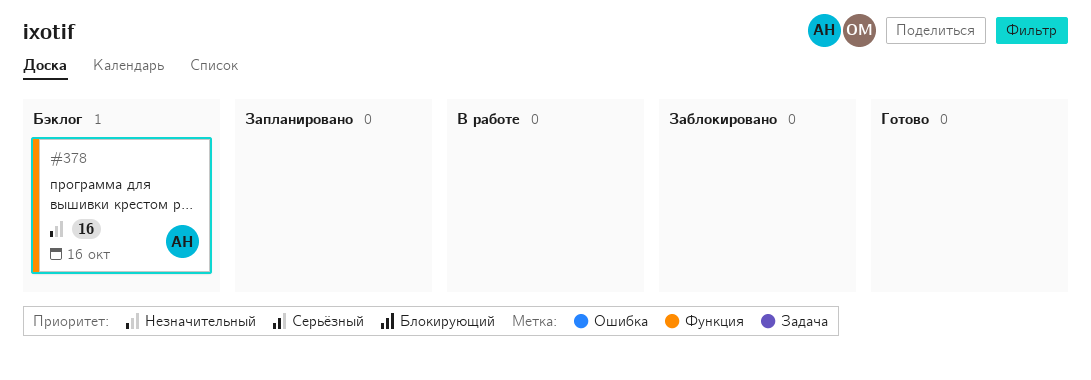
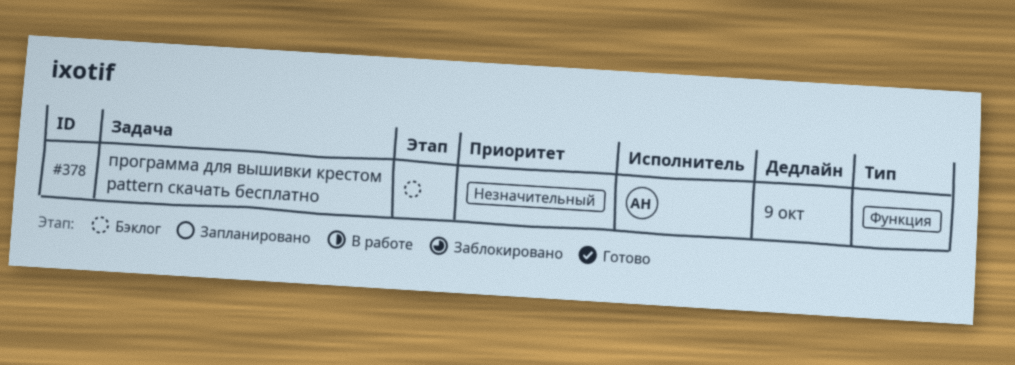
#378, due: Oct 16 -> Oct 9

